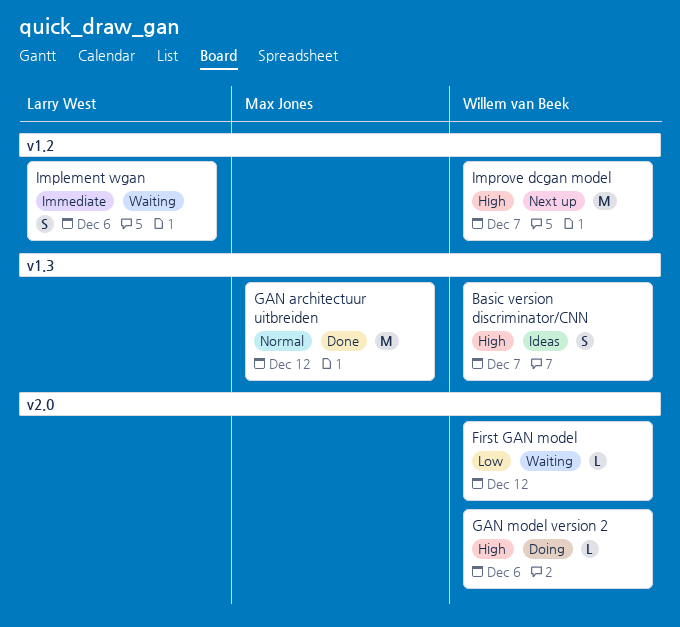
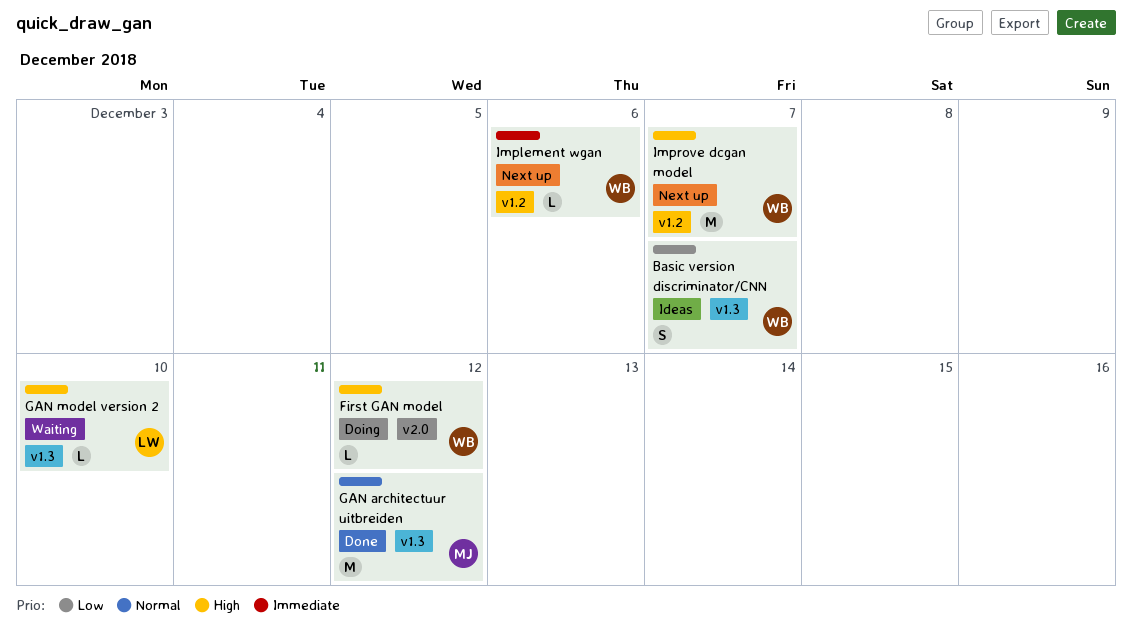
Basic version discriminator/CNN, priority: High -> Low
First GAN model, status: Waiting -> Doing
First GAN model, priority: Low -> High
GAN model version 2, status: Doing -> Waiting
GAN model version 2, owner: Willem van Beek -> Larry West
GAN model version 2, label: v2.0 -> v1.3
GAN model version 2, due: Dec 6 -> Dec 10
Implement wgan, status: Waiting -> Next up
Implement wgan, owner: Larry West -> Willem van Beek
Implement wgan, estimate: S -> L

